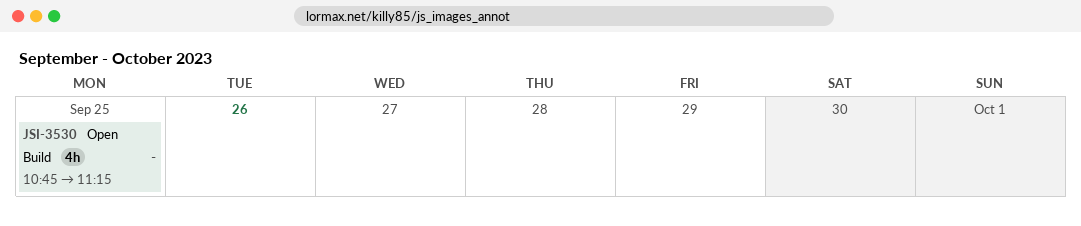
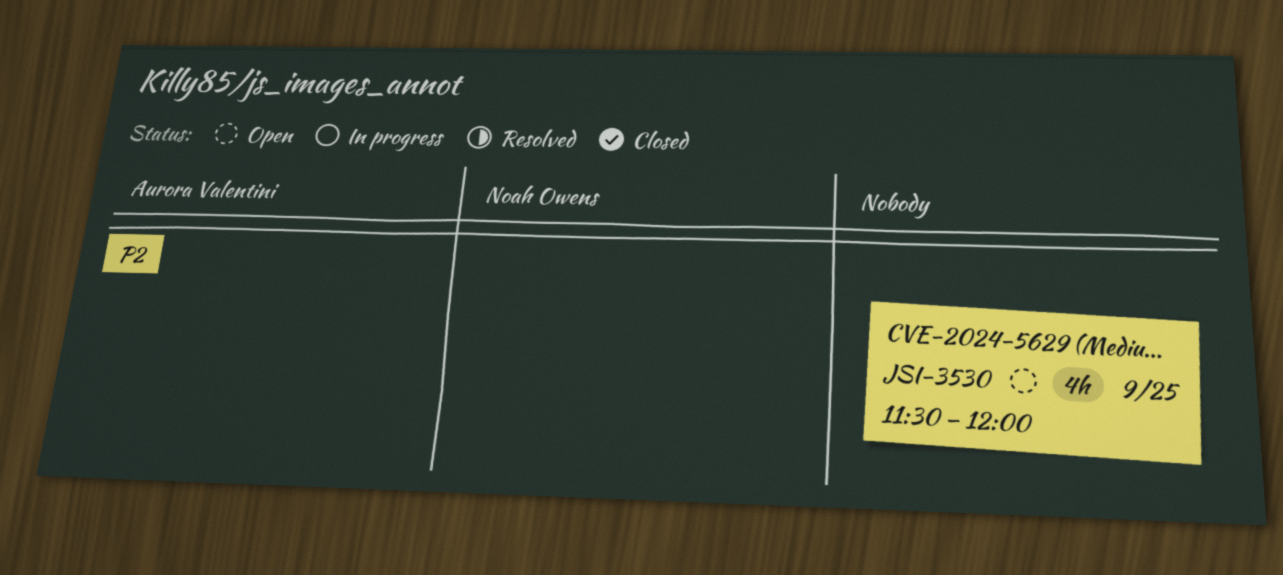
JSI-3530, begins: 10:45 -> 11:30
JSI-3530, ends: 11:15 -> 12:00

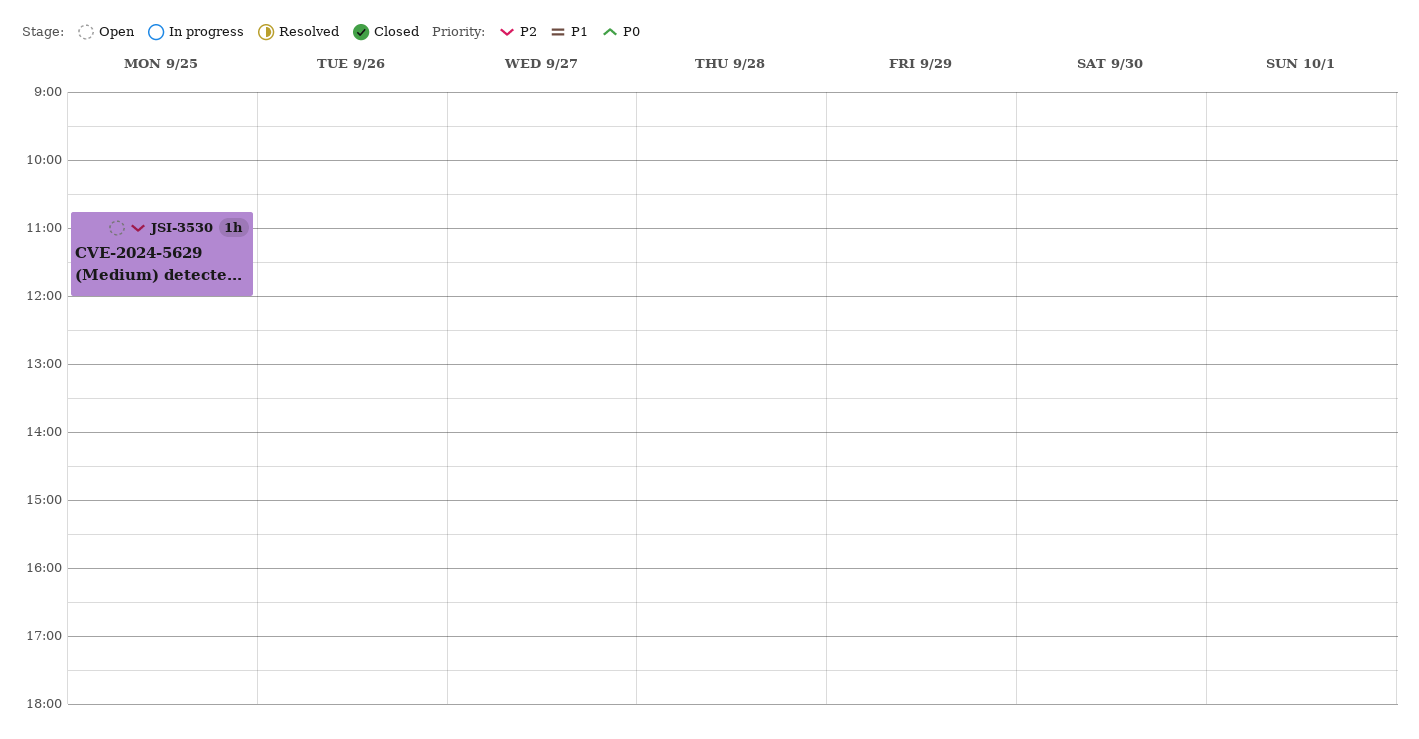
JSI-3530, estimate: 4h -> 1h
JSI-3530, begins: 11:30 -> 10:45

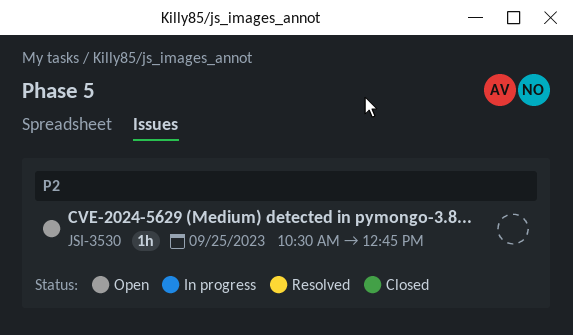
JSI-3530, begins: 10:45 -> 10:30
JSI-3530, ends: 12:00 -> 12:45

